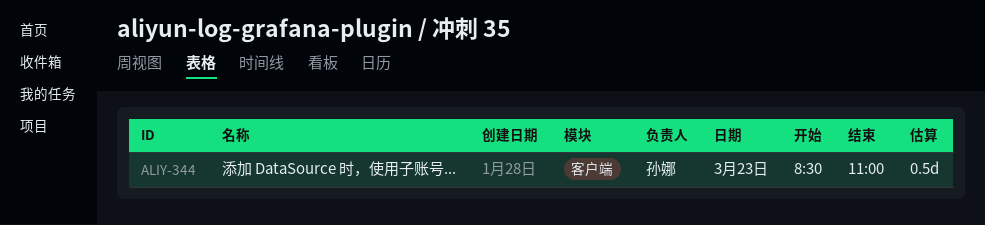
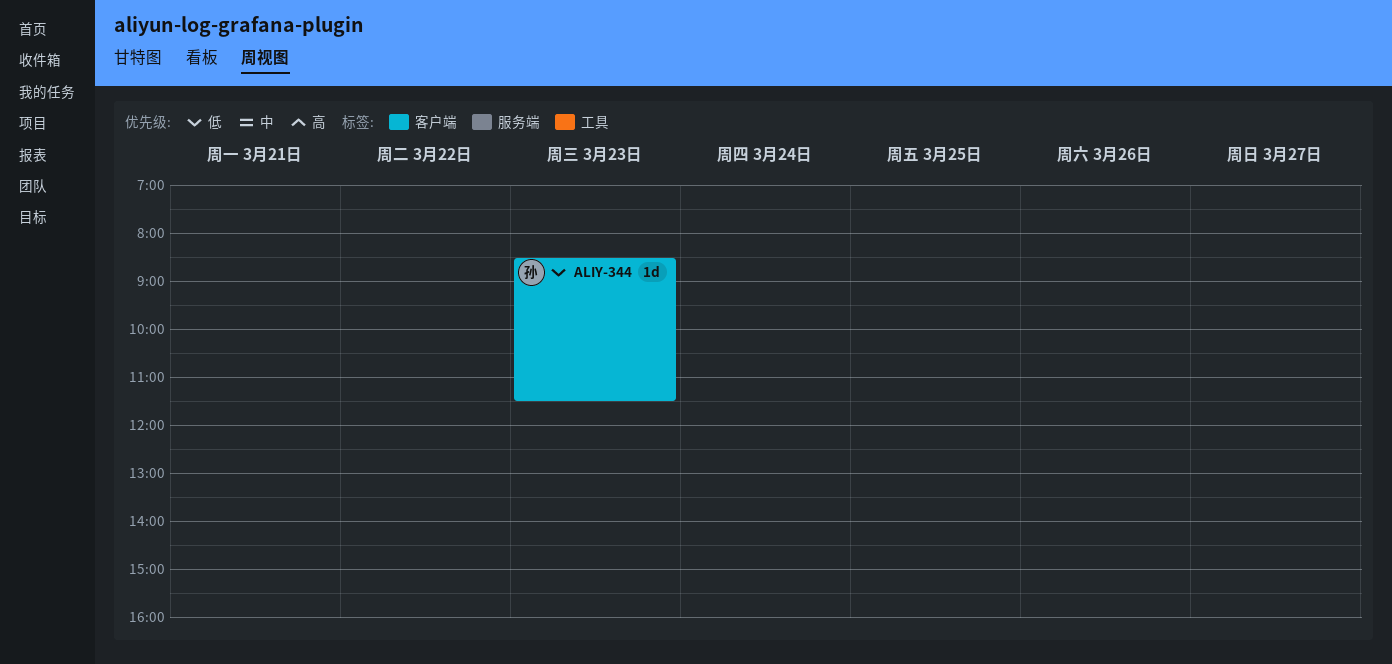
ALIY-344, estimate: 0.5d -> 1d
ALIY-344, ends: 11:00 -> 11:30

